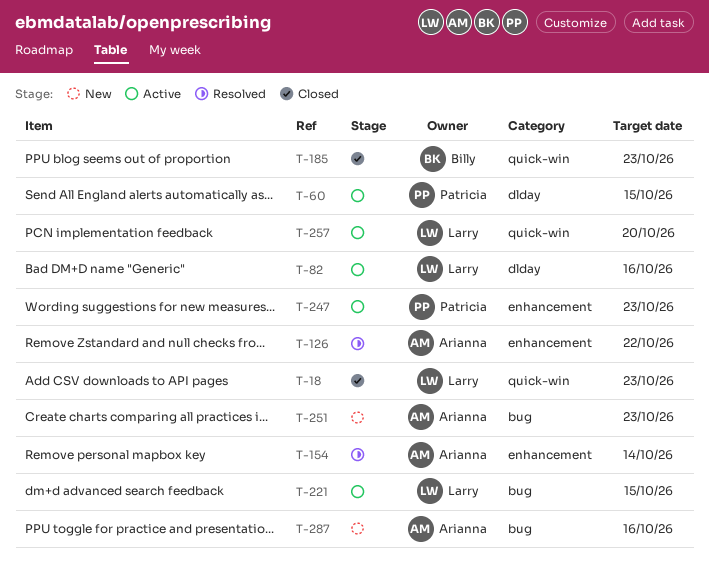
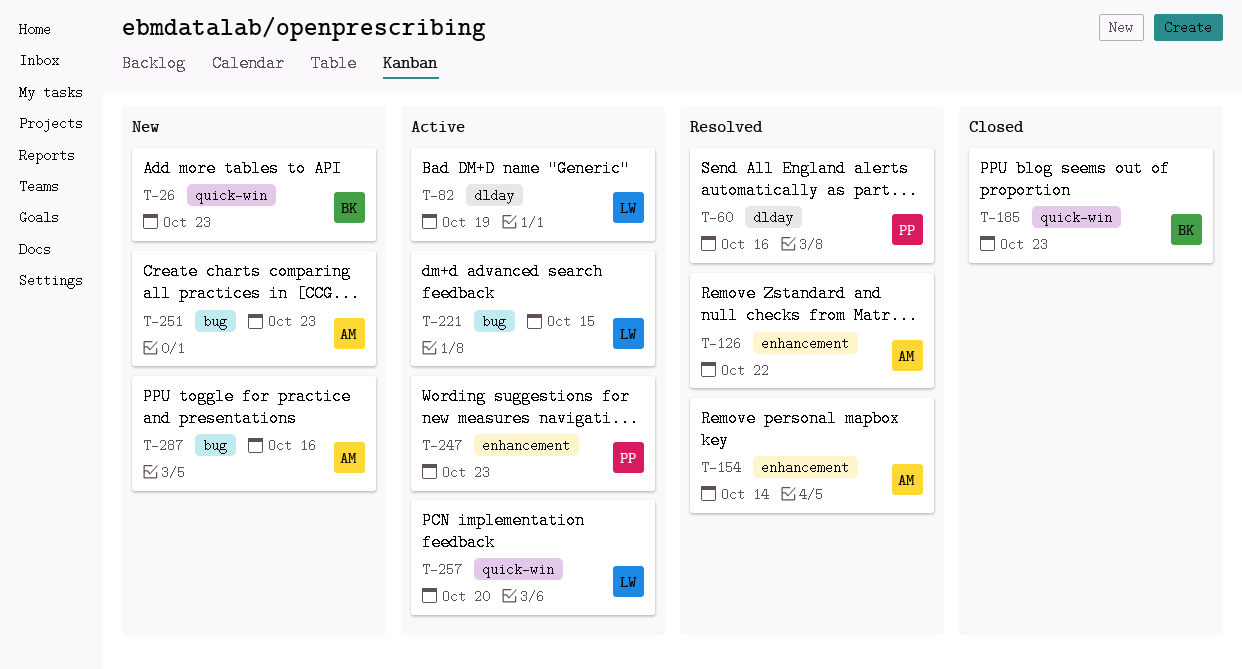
T-18: present -> none
T-26: none -> present
T-60, status: Active -> Resolved
T-60, due: Oct 15 -> Oct 16
T-82, due: Oct 16 -> Oct 19

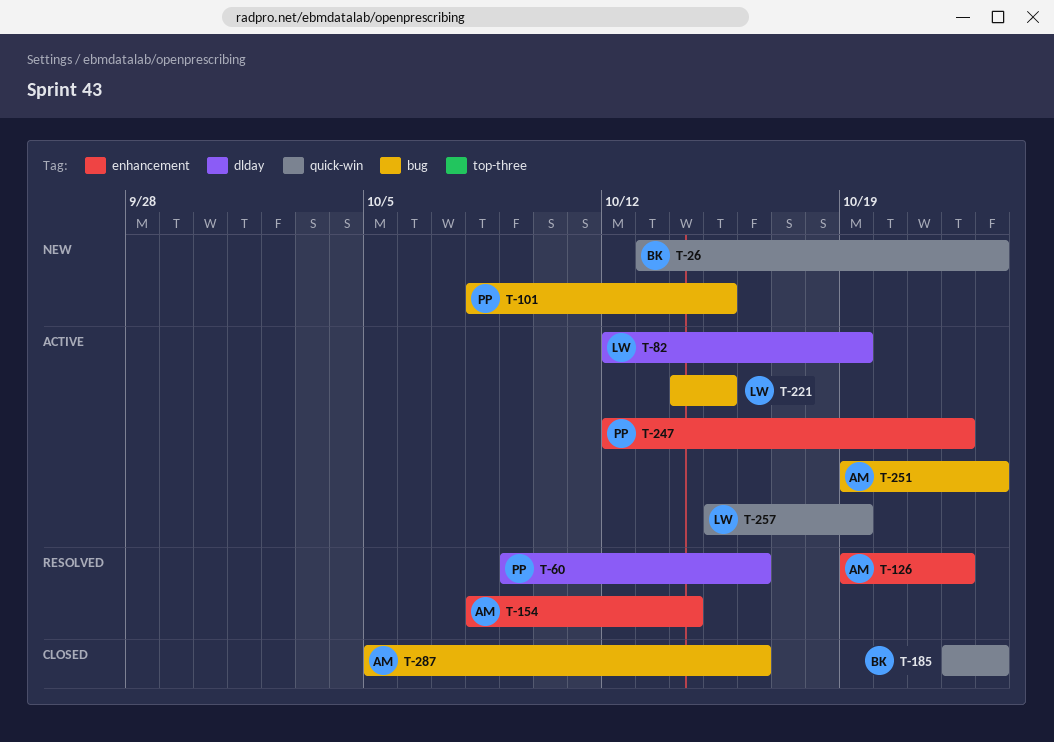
T-101: none -> present
T-247, due: Oct 23 -> Oct 22
T-251, status: New -> Active
T-257, due: Oct 20 -> Oct 19
T-287, status: New -> Closed

